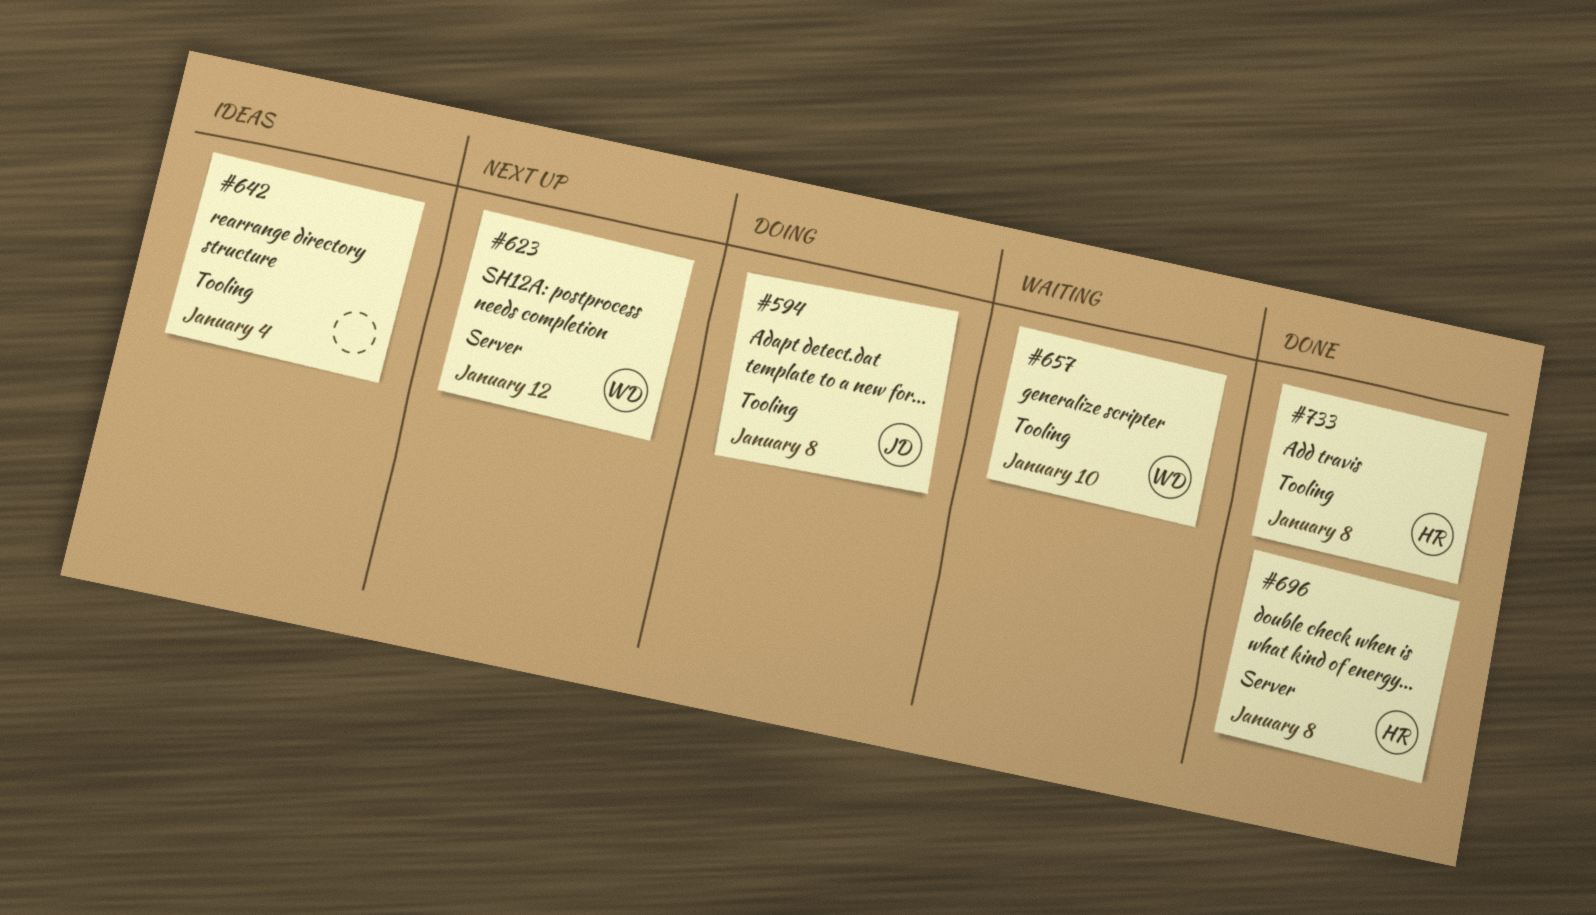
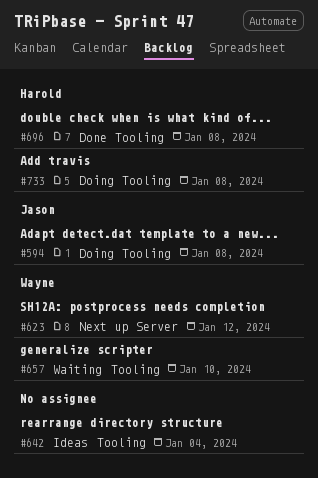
#696, label: Server -> Tooling
#733, status: Done -> Doing

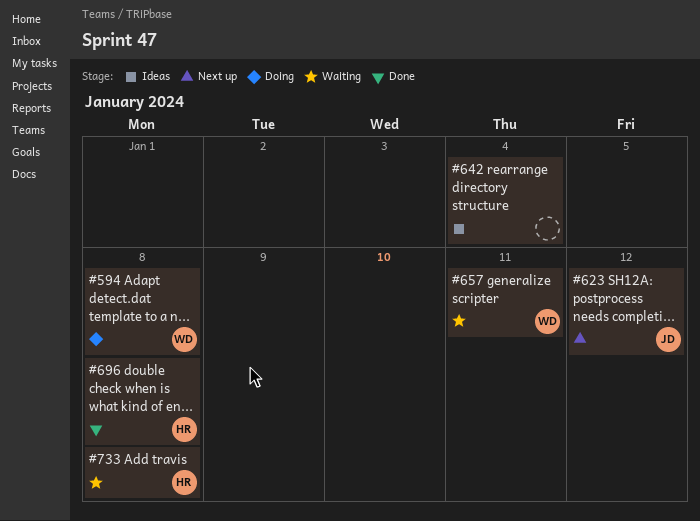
#594, owner: Jason -> Wayne
#623, owner: Wayne -> Jason
#657, due: Jan 10 -> Jan 11
#733, status: Doing -> Waiting

